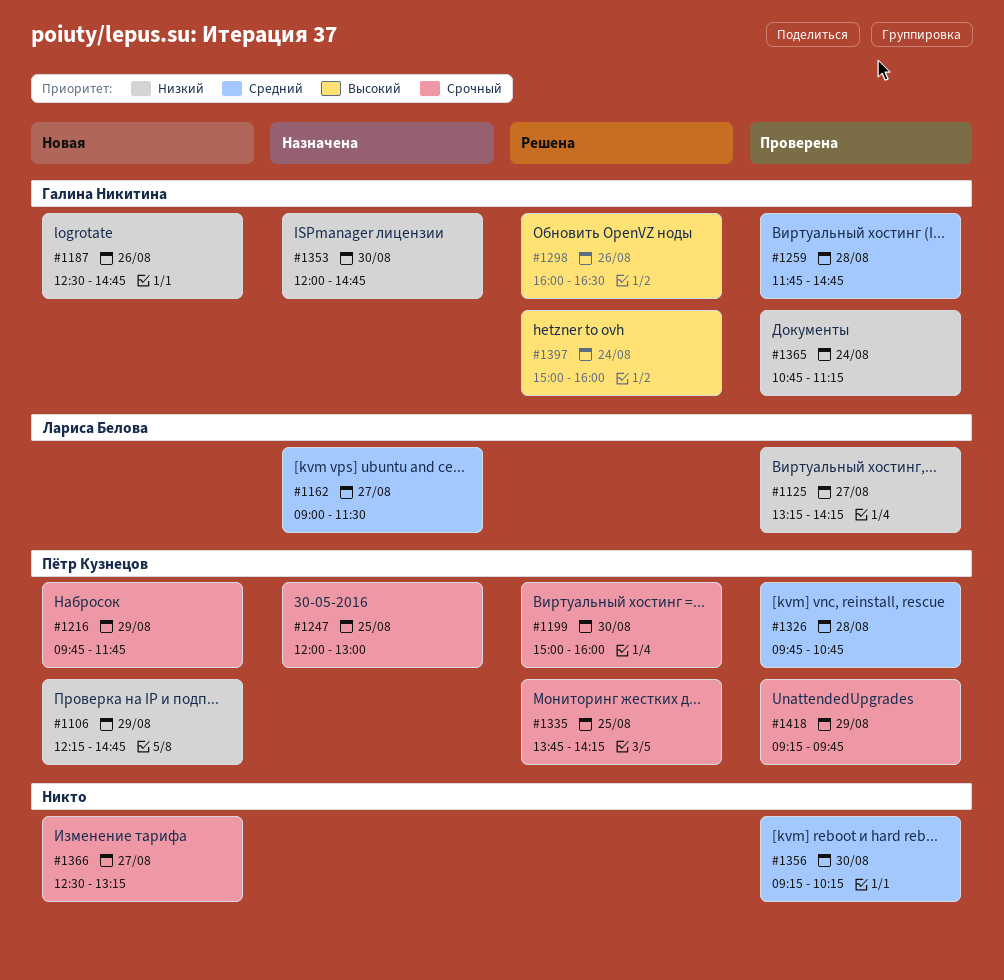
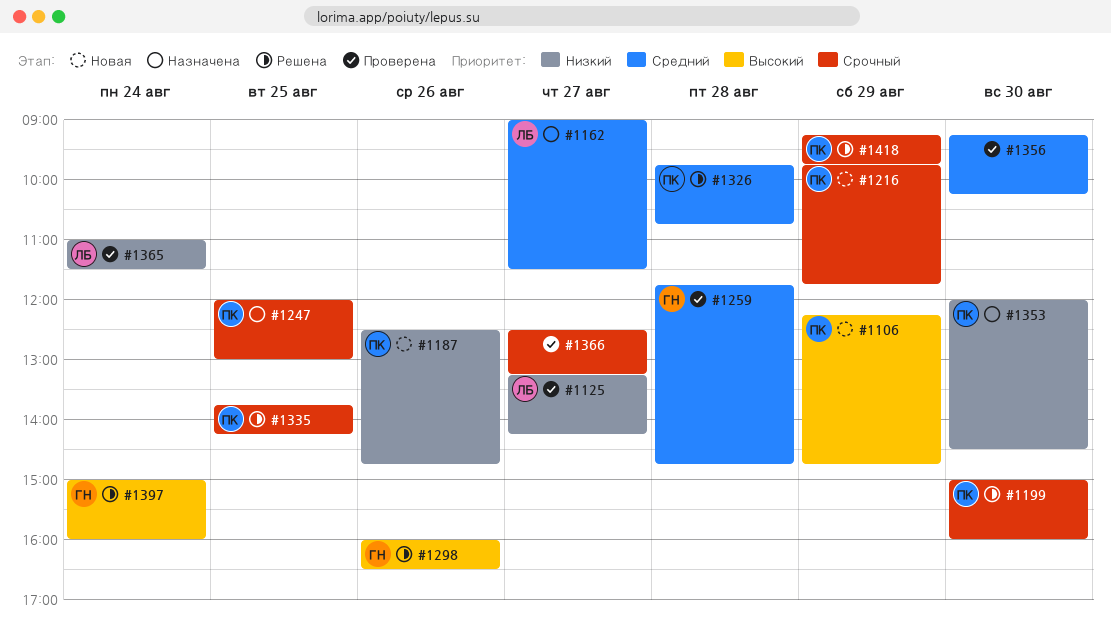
#1106, priority: Низкий -> Высокий
#1187, owner: Галина Никитина -> Пётр Кузнецов
#1326, status: Проверена -> Решена
#1353, owner: Галина Никитина -> Пётр Кузнецов
#1353, ends: 14:45 -> 14:30
#1365, owner: Галина Никитина -> Лариса Белова
#1365, begins: 10:45 -> 11:00
#1365, ends: 11:15 -> 11:30
#1366, status: Новая -> Проверена
#1418, status: Проверена -> Решена

